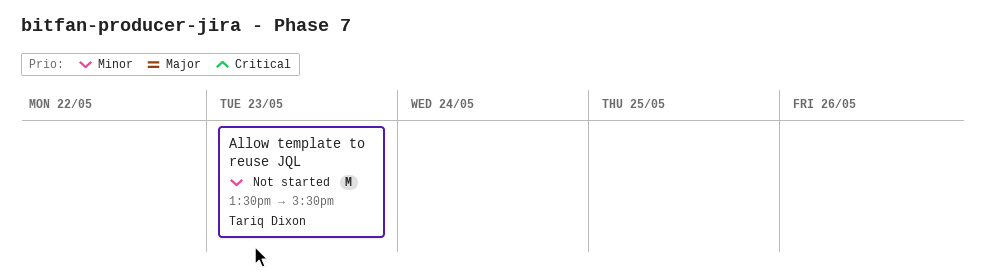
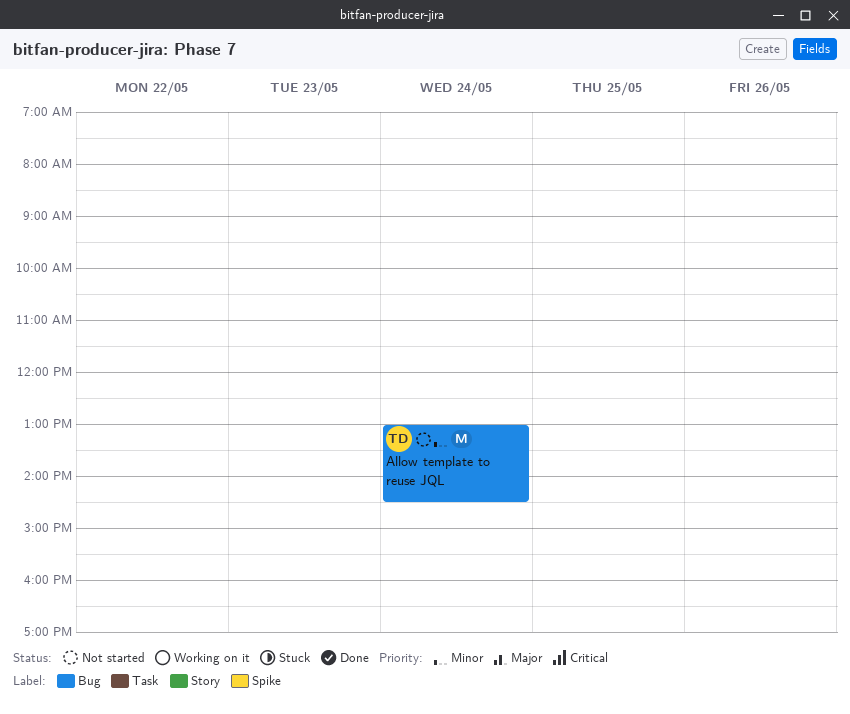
Allow template to reuse JQL, day: May 23 -> May 24
Allow template to reuse JQL, begins: 13:30 -> 13:00
Allow template to reuse JQL, ends: 15:30 -> 14:30

